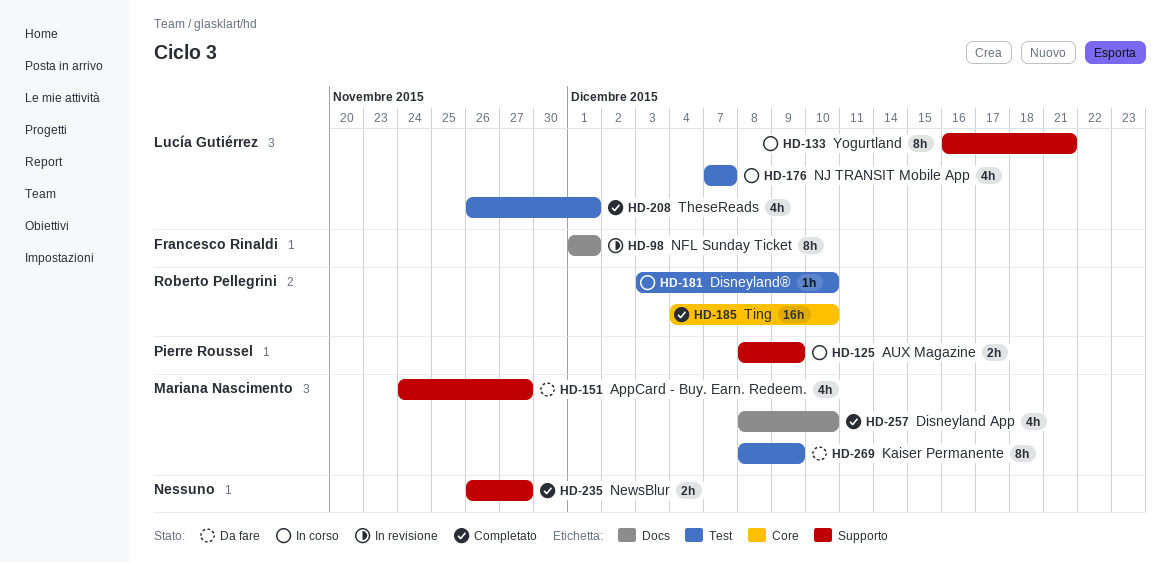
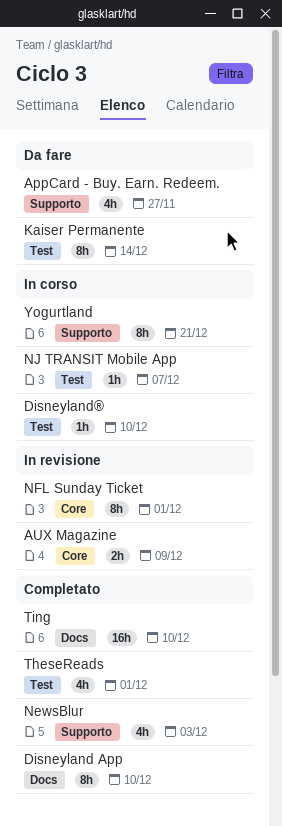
AUX Magazine, status: In corso -> In revisione
AUX Magazine, label: Supporto -> Core
Disneyland App, estimate: 4h -> 8h
Kaiser Permanente, due: Dec 9 -> Dec 14
NewsBlur, estimate: 2h -> 4h
NewsBlur, due: Nov 27 -> Dec 3
NFL Sunday Ticket, label: Docs -> Core
NJ TRANSIT Mobile App, estimate: 4h -> 1h
Ting, label: Core -> Docs

